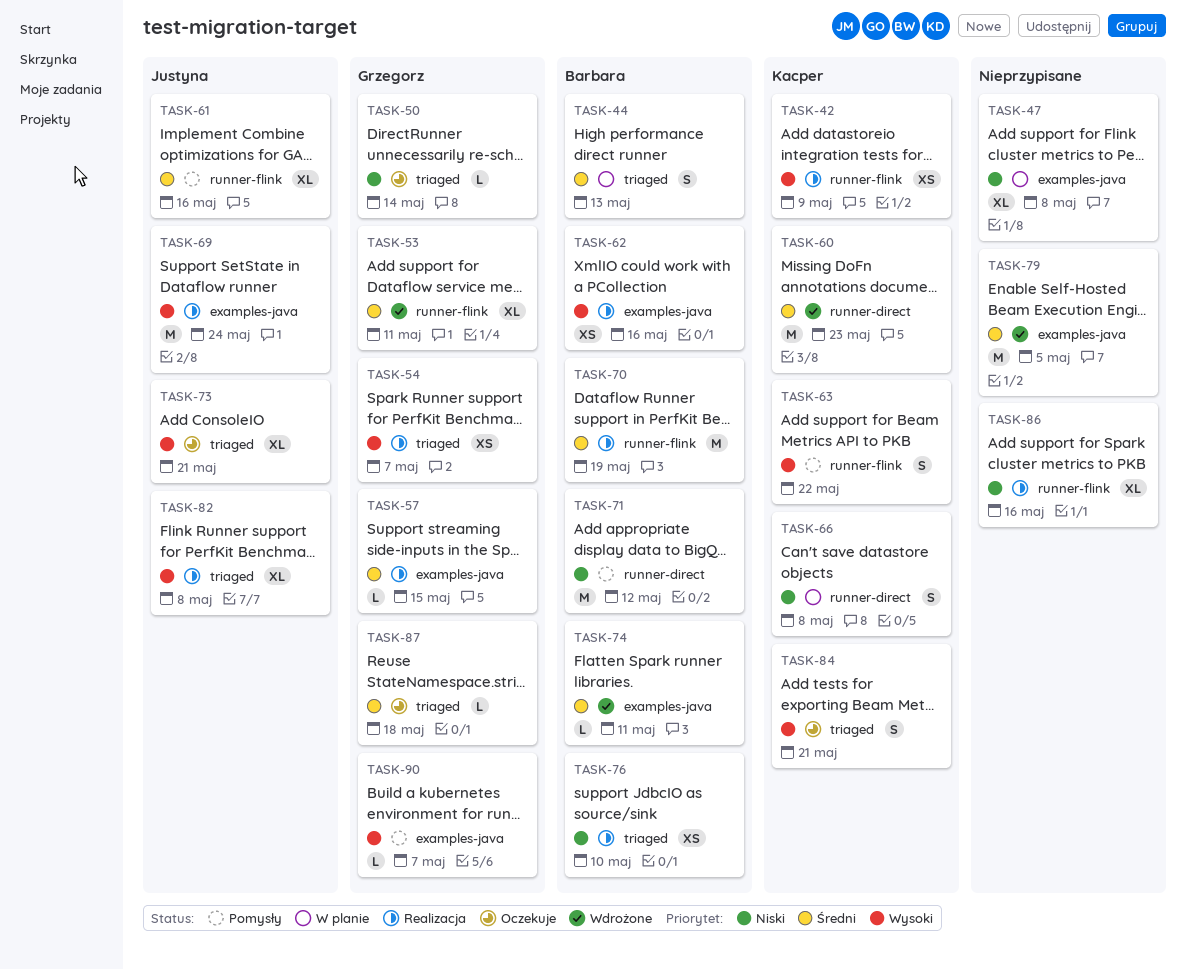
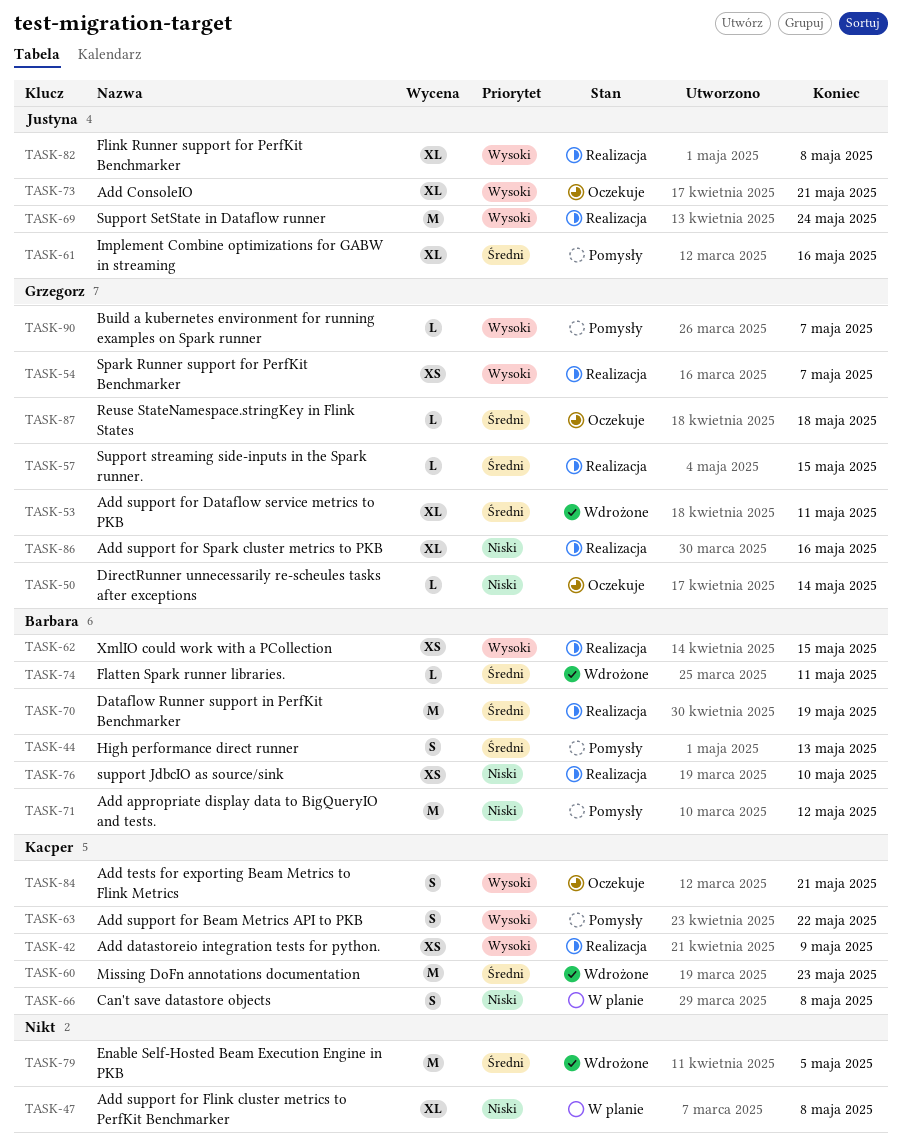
TASK-44, status: W planie -> Pomysły
TASK-62, due: May 16 -> May 15
TASK-86, owner: none -> Grzegorz

